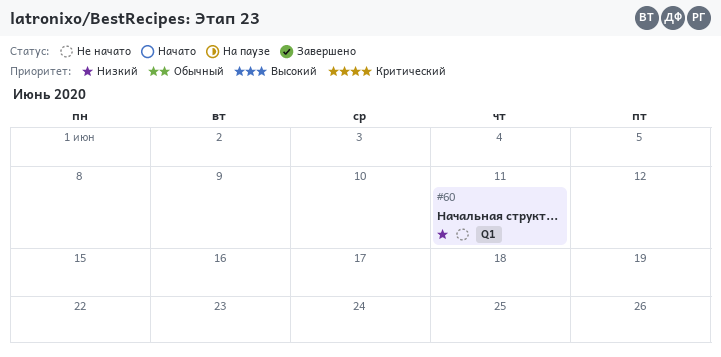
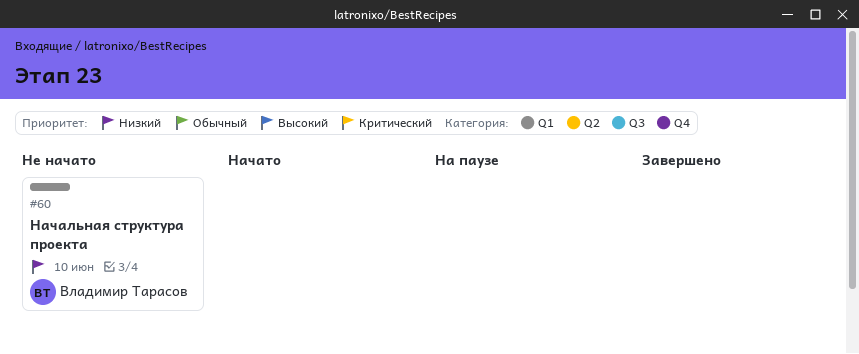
#60, due: Jun 11 -> Jun 10

